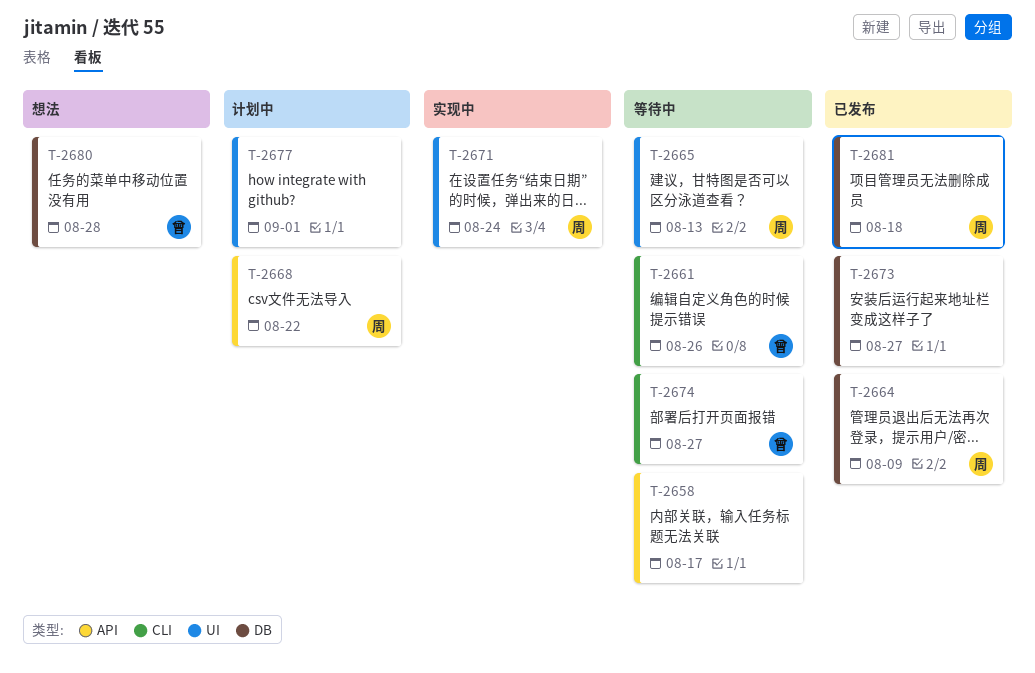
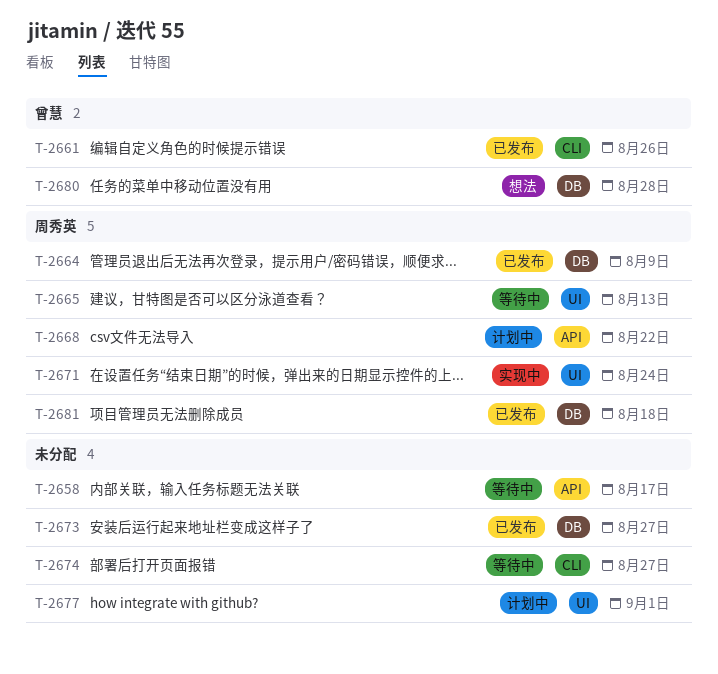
T-2661, status: 等待中 -> 已发布
T-2674, owner: 曾慧 -> none

